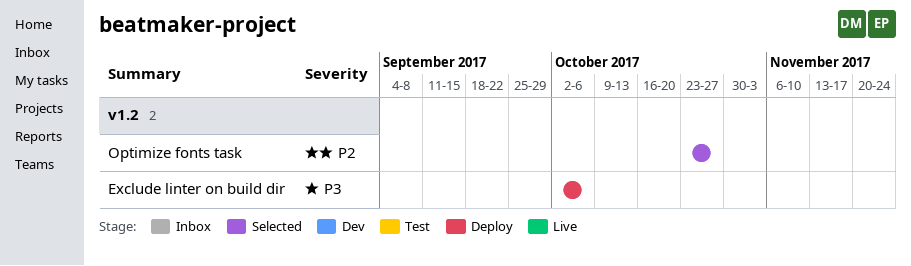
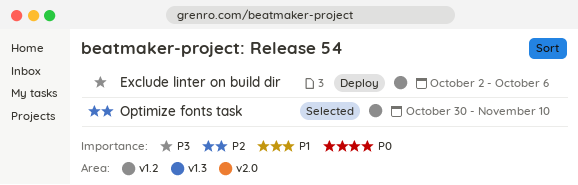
Optimize fonts task, start: Oct 23 -> Oct 30
Optimize fonts task, due: Oct 27 -> Nov 10

